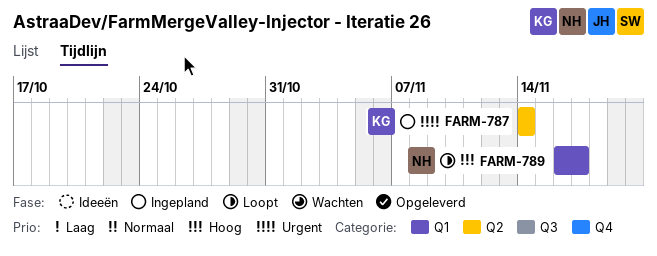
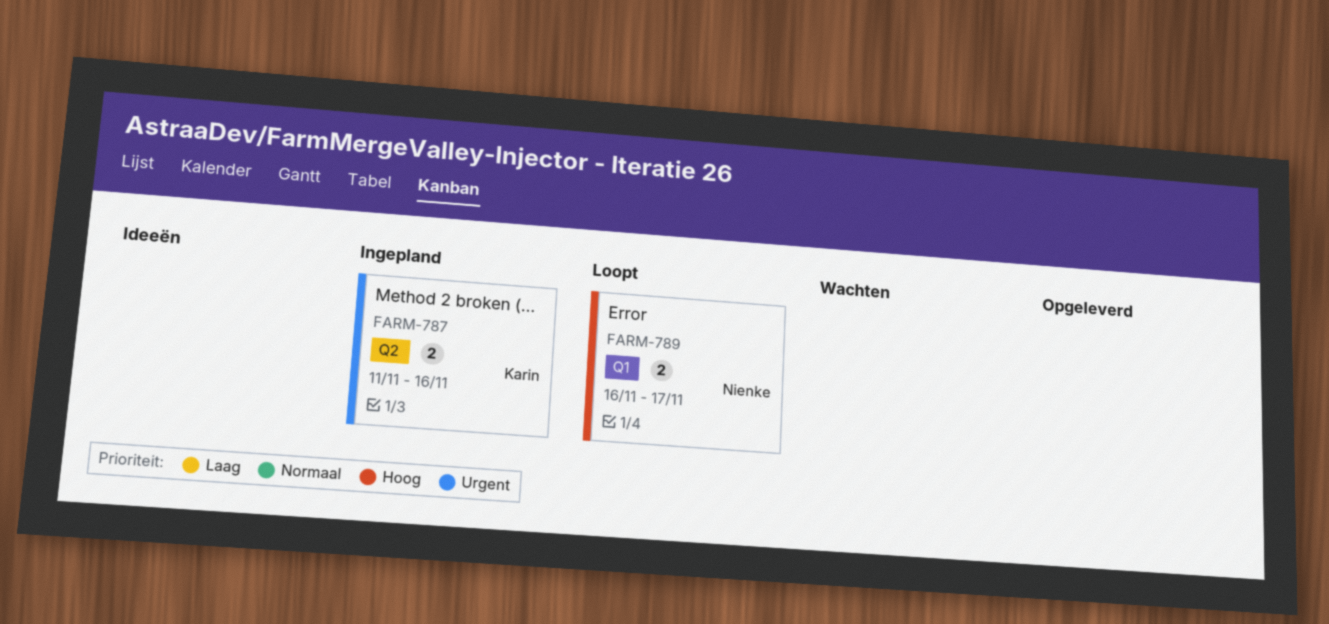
FARM-787, start: Nov 14 -> Nov 11
FARM-787, due: Nov 14 -> Nov 16

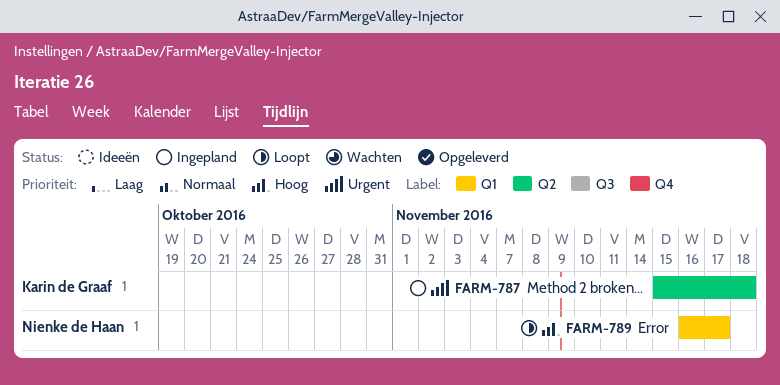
FARM-787, start: Nov 11 -> Nov 15
FARM-787, due: Nov 16 -> Nov 18

